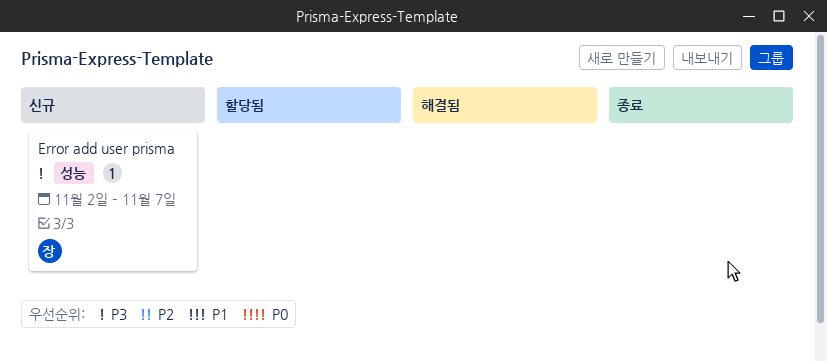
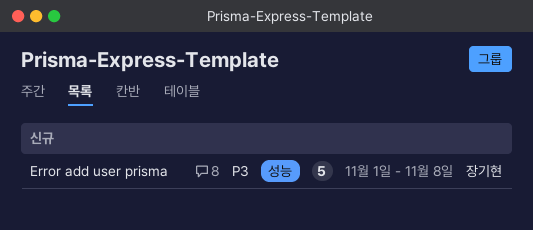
Error add user prisma, estimate: 1 -> 5
Error add user prisma, start: Nov 2 -> Nov 1
Error add user prisma, due: Nov 7 -> Nov 8

